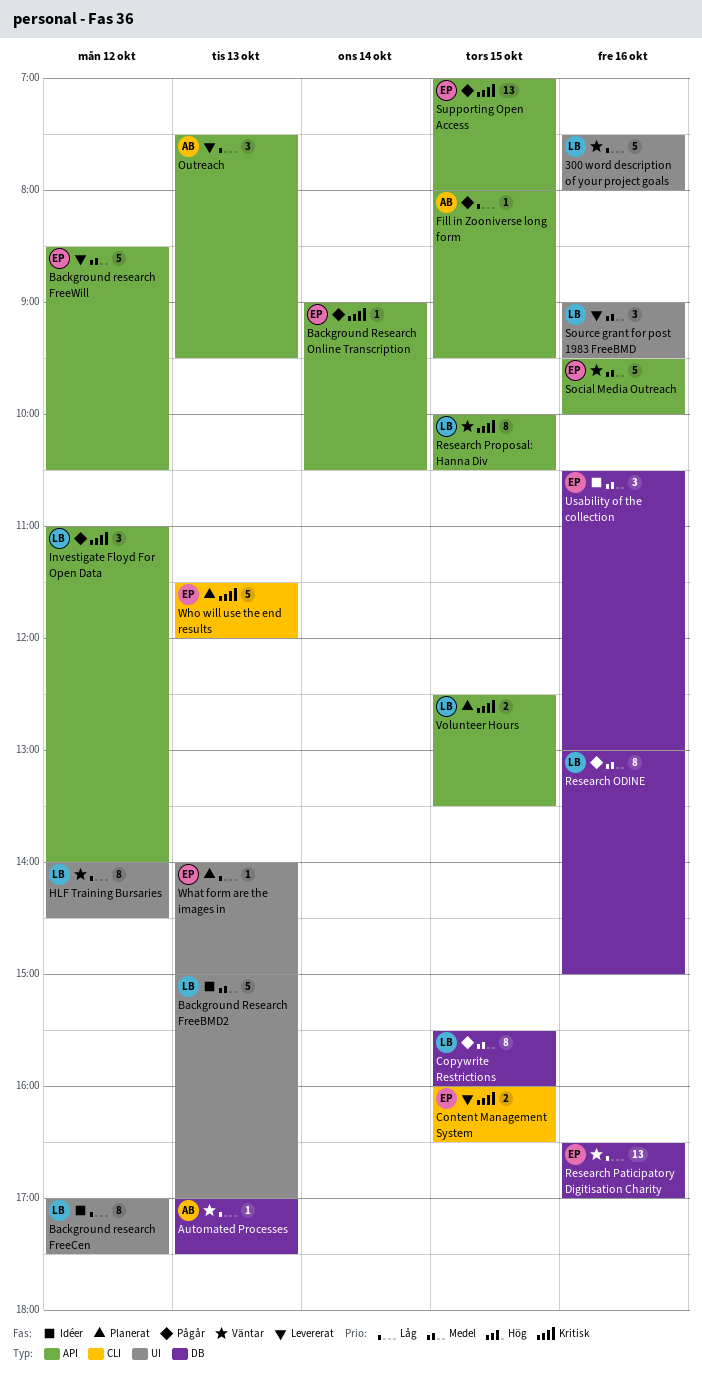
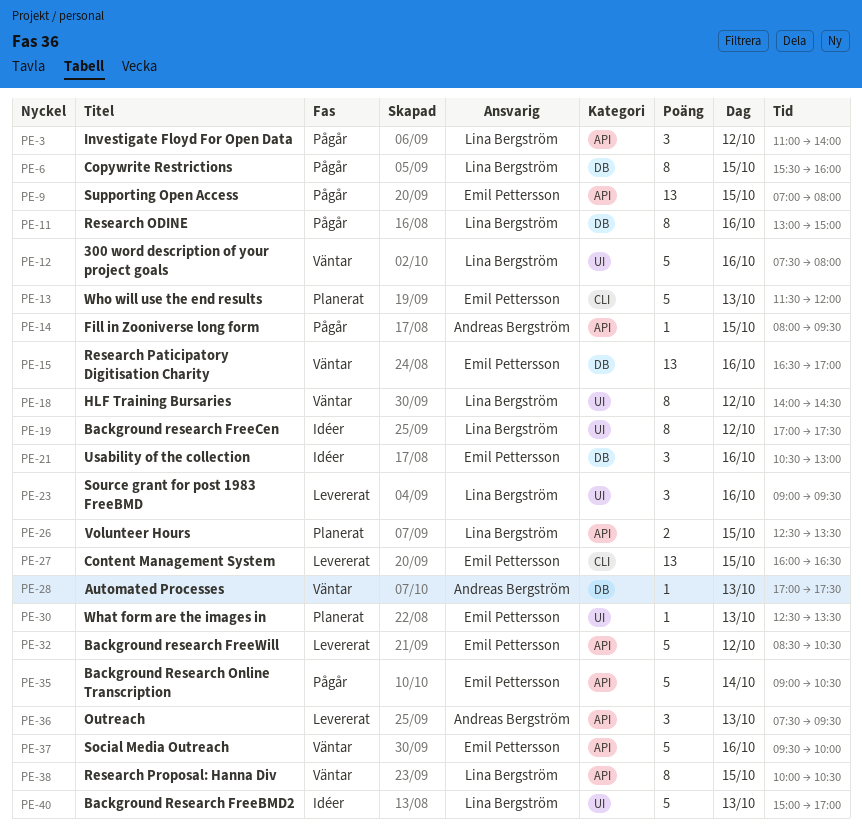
Background Research Online Transcription, estimate: 1 -> 5
Content Management System, estimate: 2 -> 13
What form are the images in, begins: 14:00 -> 12:30
What form are the images in, ends: 15:00 -> 13:30

